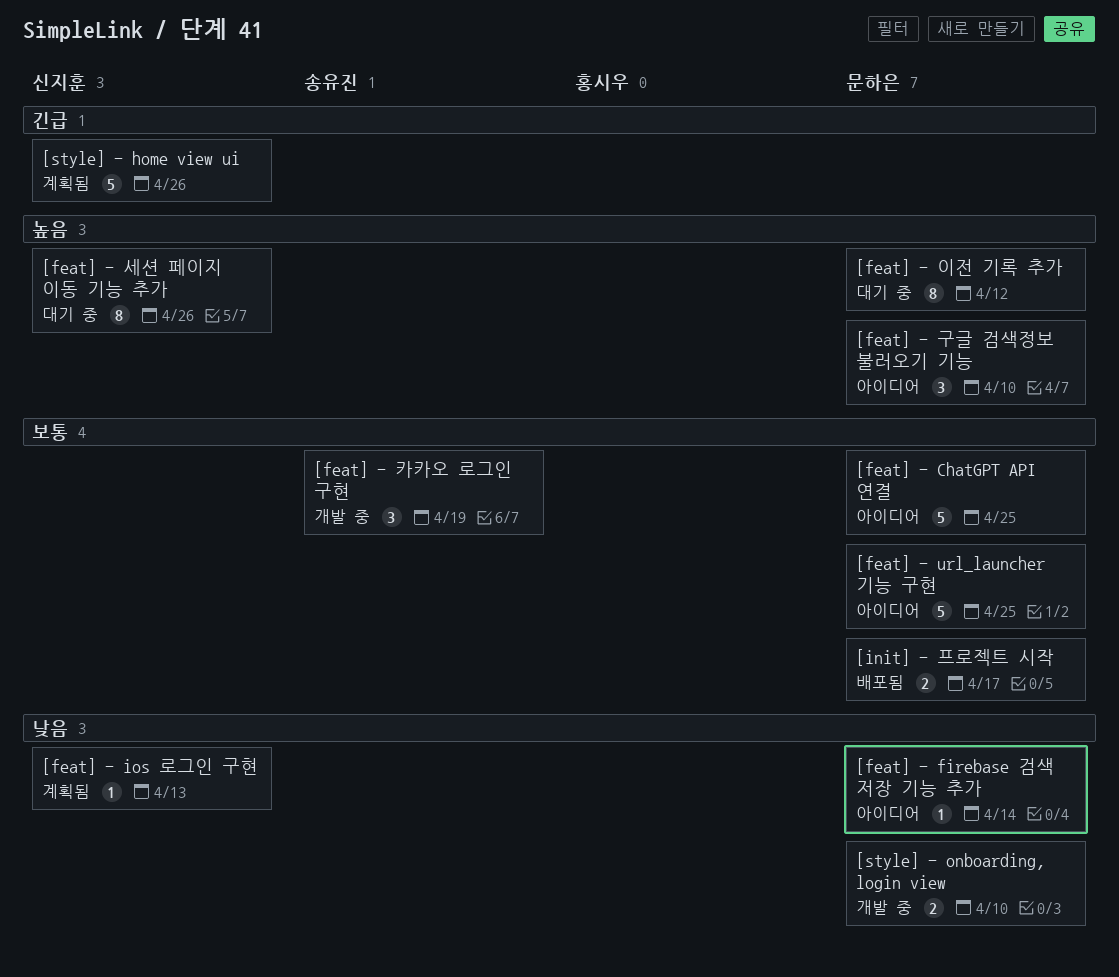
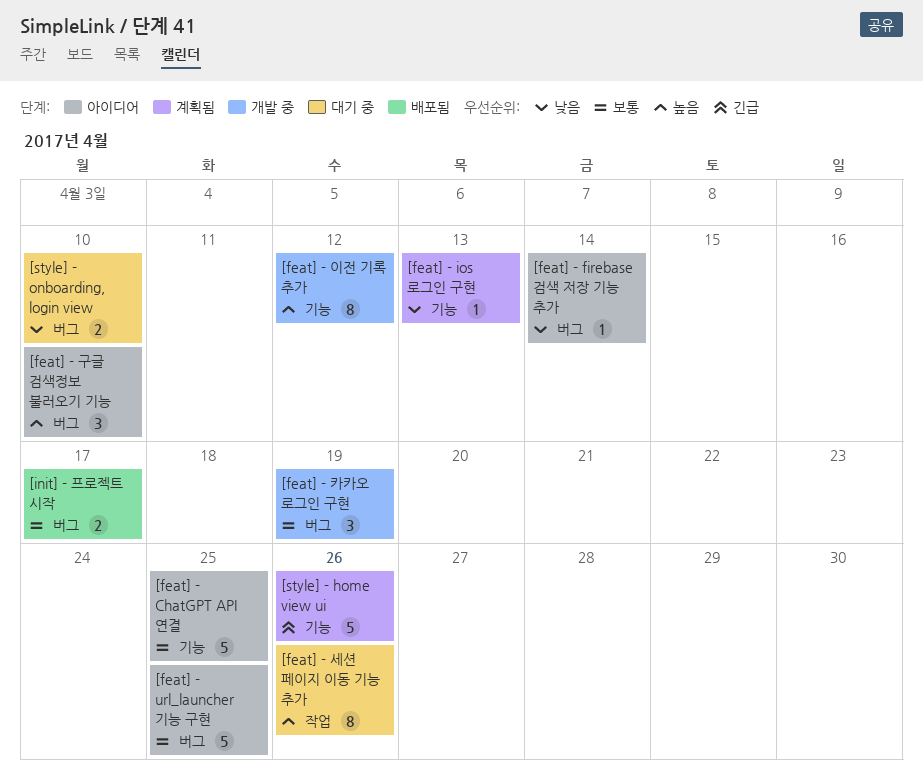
[feat] - 이전 기록 추가, status: 대기 중 -> 개발 중
[style] - onboarding, login view, status: 개발 중 -> 대기 중

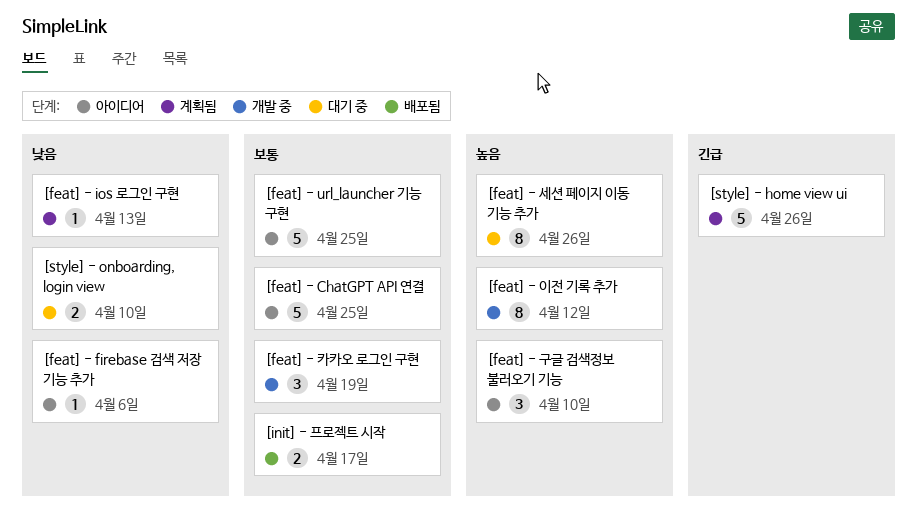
[feat] - firebase 검색 저장 기능 추가, due: Apr 14 -> Apr 6

